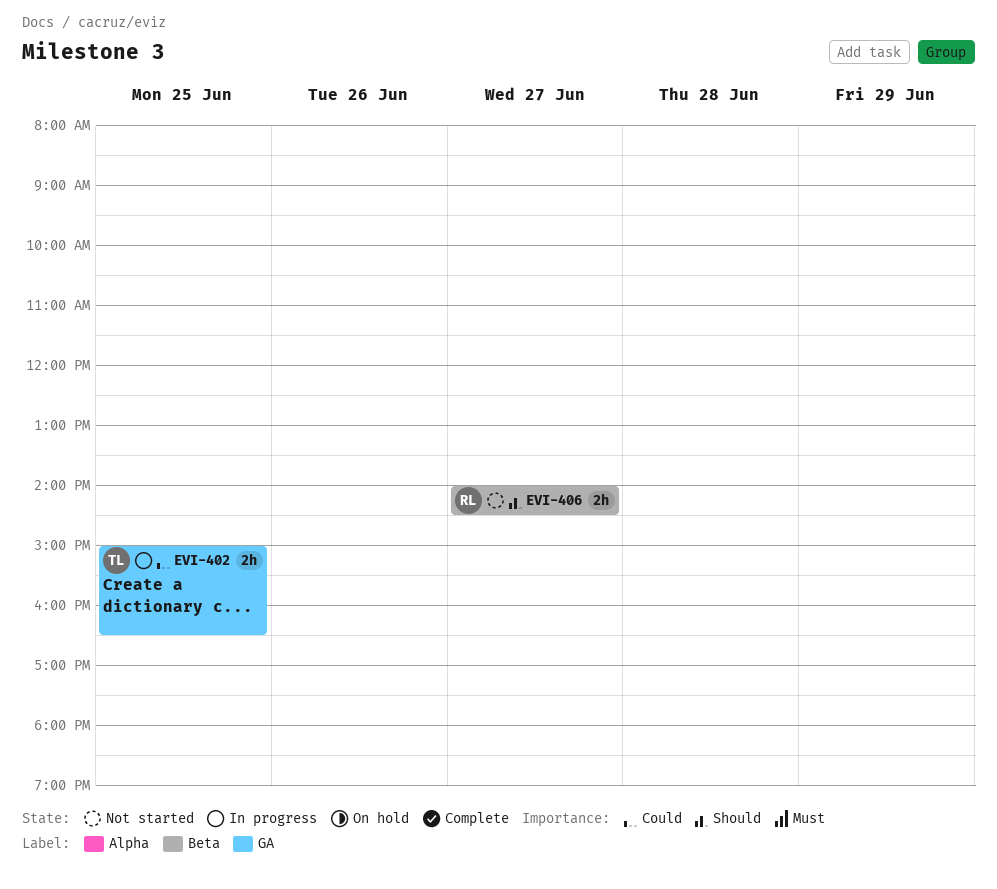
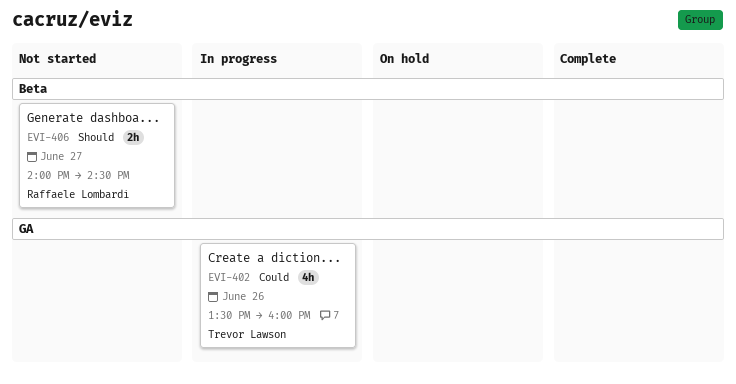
EVI-402, estimate: 2h -> 4h
EVI-402, day: Jun 25 -> Jun 26
EVI-402, begins: 15:00 -> 13:30
EVI-402, ends: 16:30 -> 16:00

